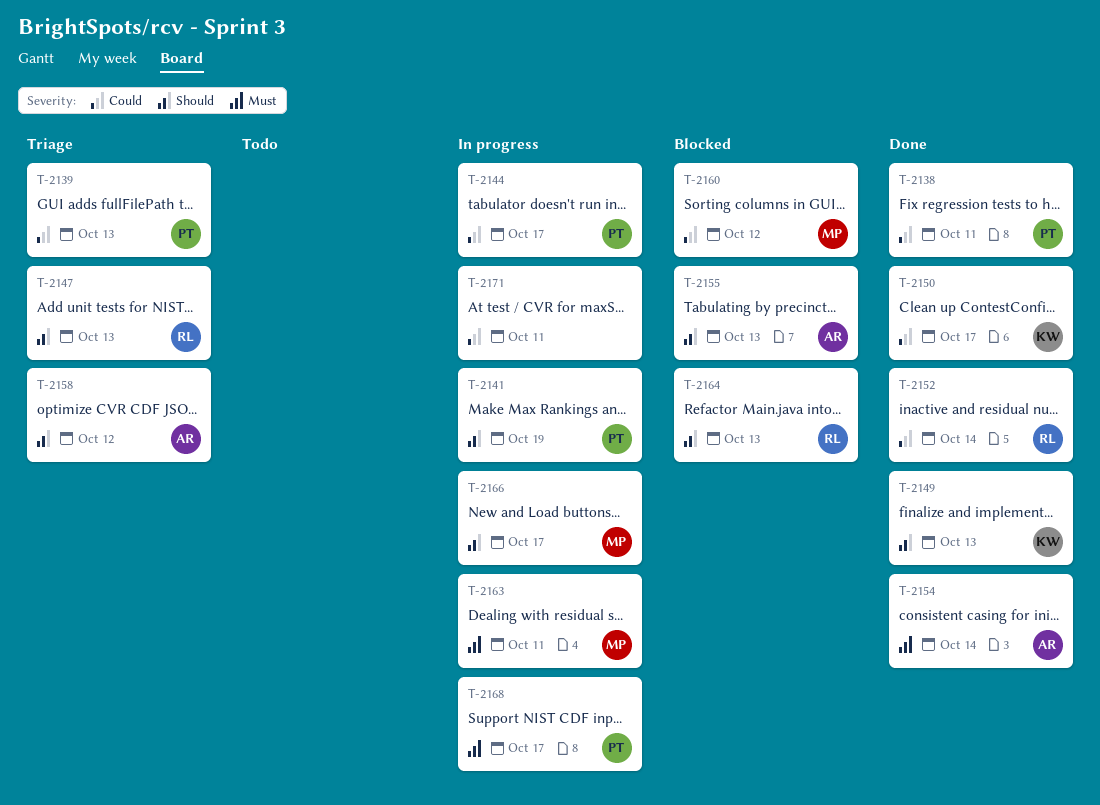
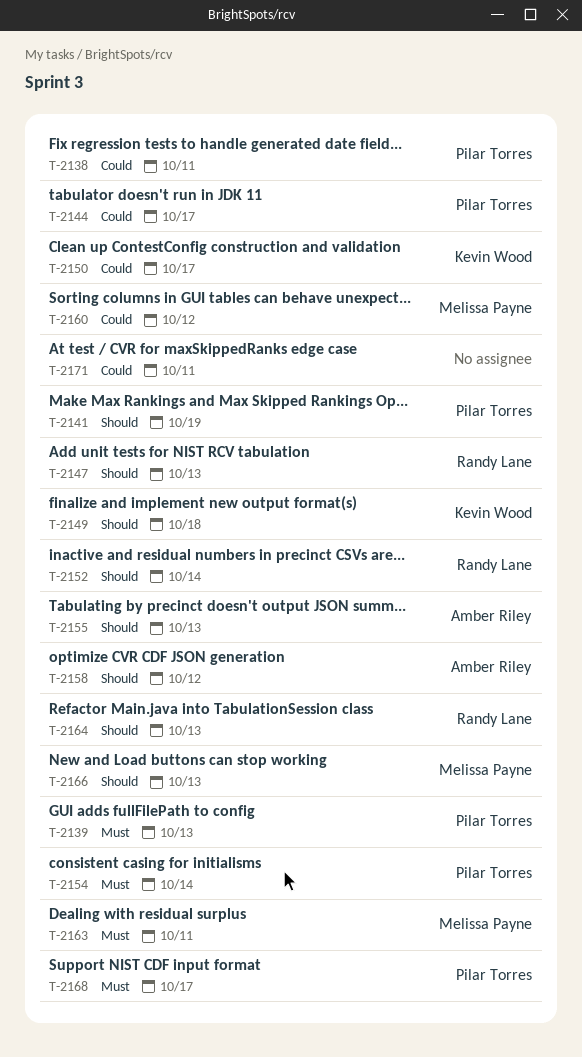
T-2139, priority: Could -> Must
T-2149, due: Oct 13 -> Oct 18
T-2152, priority: Could -> Should
T-2154, owner: Amber Riley -> Pilar Torres
T-2166, due: Oct 17 -> Oct 13

